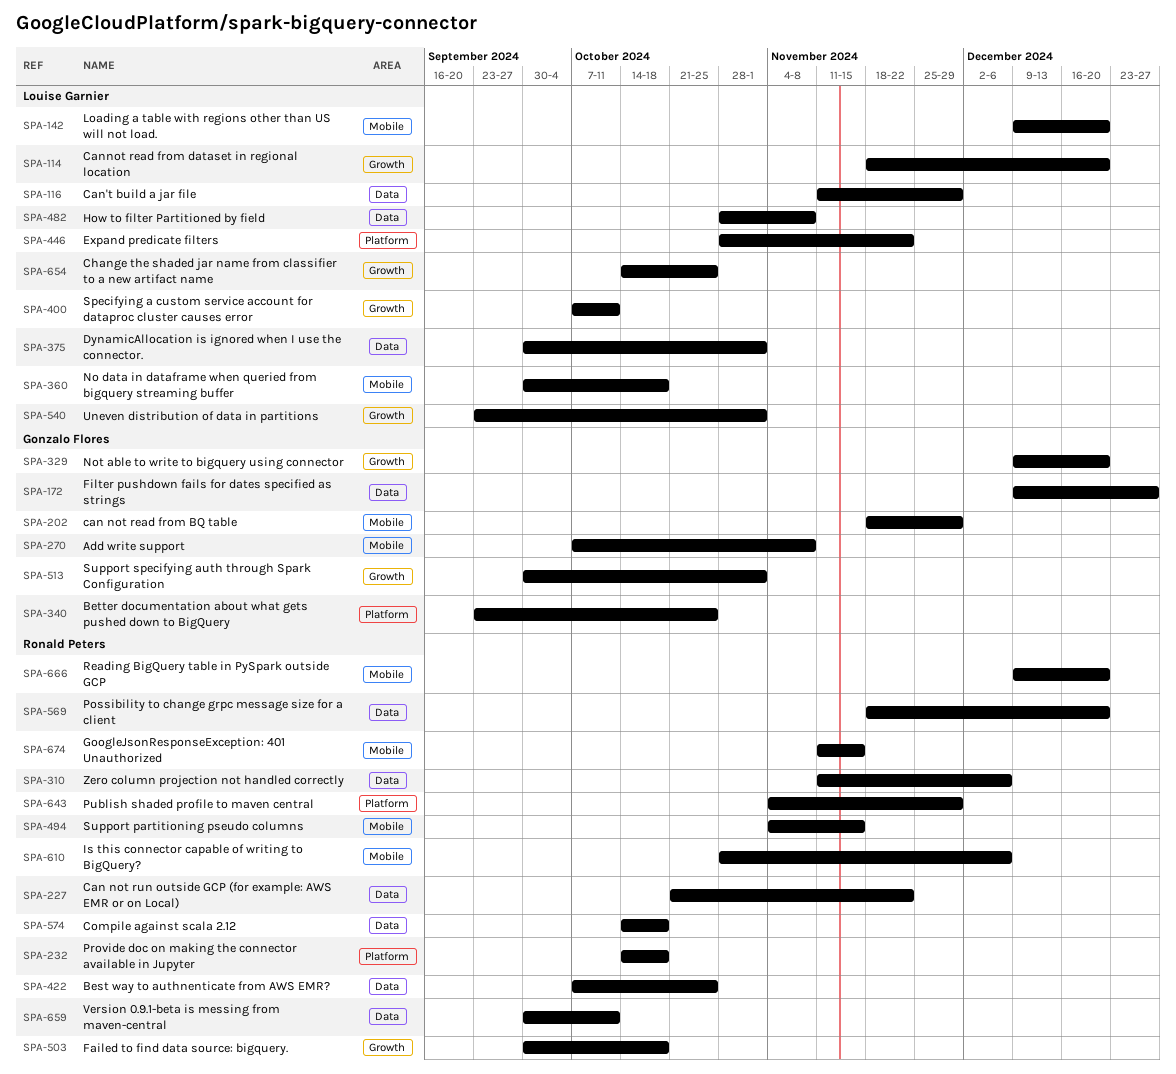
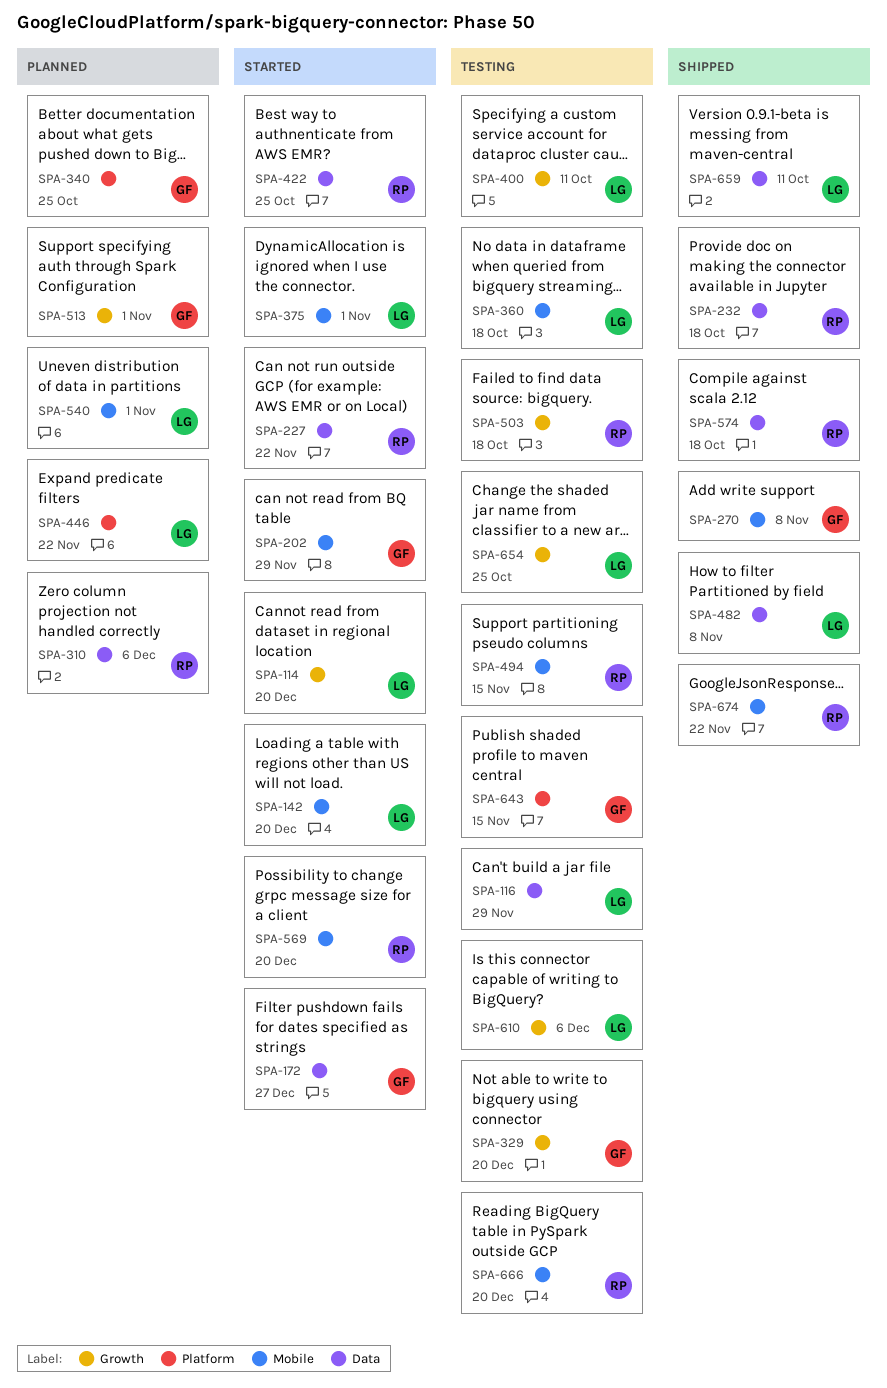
SPA-232, label: Platform -> Data
SPA-375, label: Data -> Mobile
SPA-540, label: Growth -> Mobile
SPA-569, label: Data -> Mobile
SPA-610, owner: Ronald Peters -> Louise Garnier
SPA-610, label: Mobile -> Growth
SPA-643, owner: Ronald Peters -> Gonzalo Flores
SPA-643, due: Nov 29 -> Nov 15
SPA-659, owner: Ronald Peters -> Louise Garnier
SPA-674, due: Nov 15 -> Nov 22

